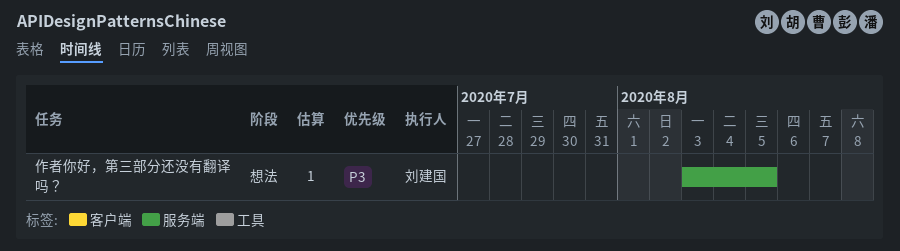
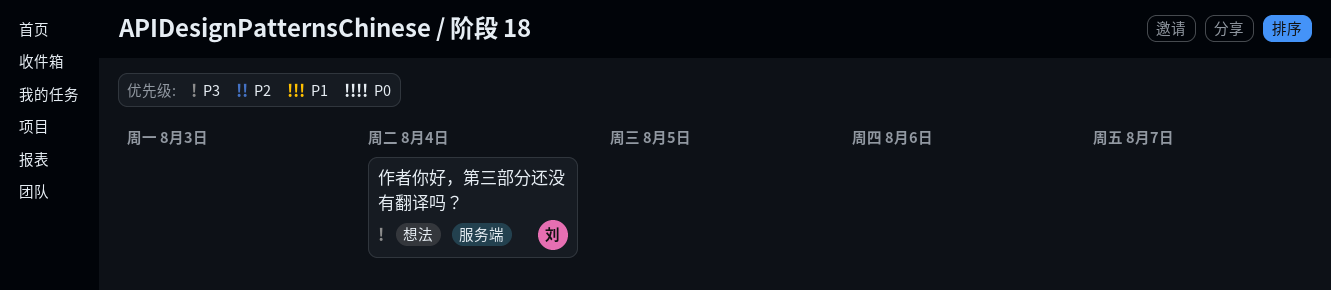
作者你好，第三部分还没有翻译吗？, due: Aug 5 -> Aug 4

